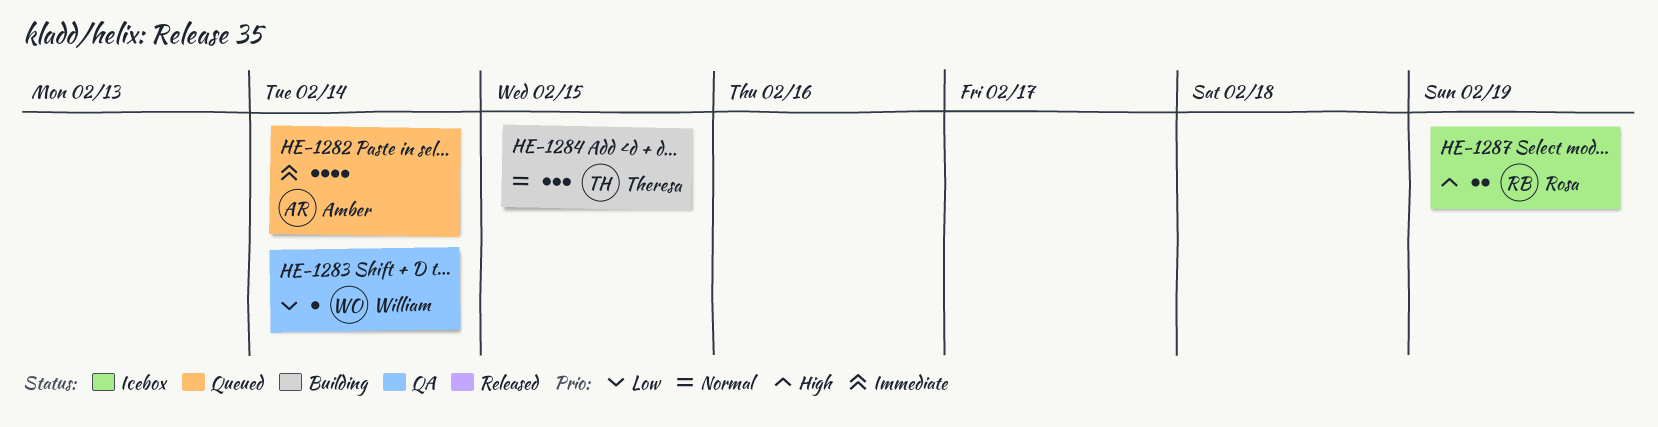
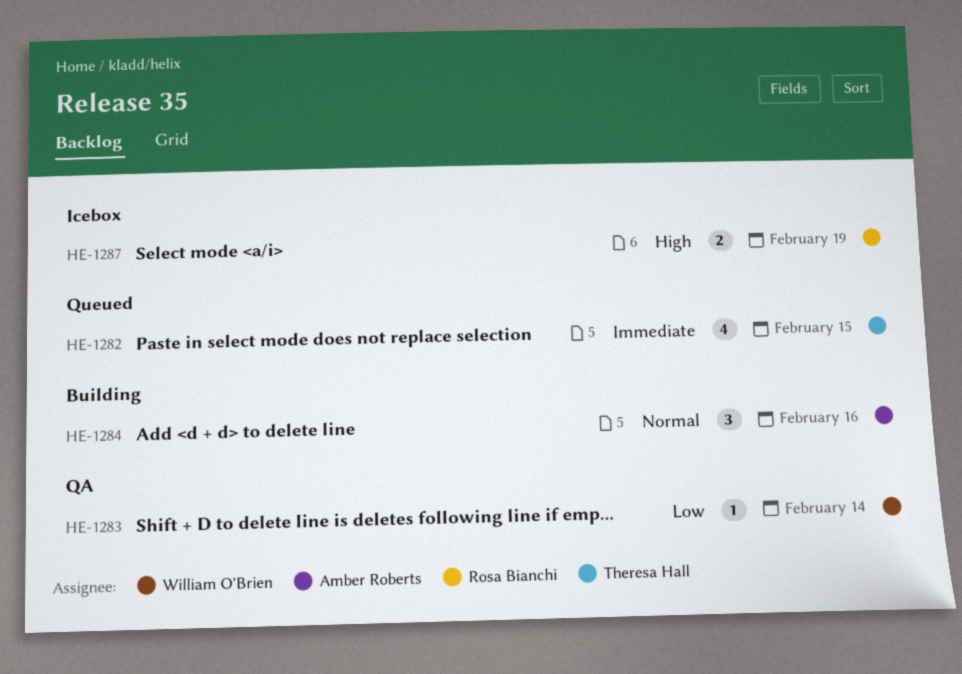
HE-1282, owner: Amber Roberts -> Theresa Hall
HE-1282, due: Feb 14 -> Feb 15
HE-1284, owner: Theresa Hall -> Amber Roberts
HE-1284, due: Feb 15 -> Feb 16

